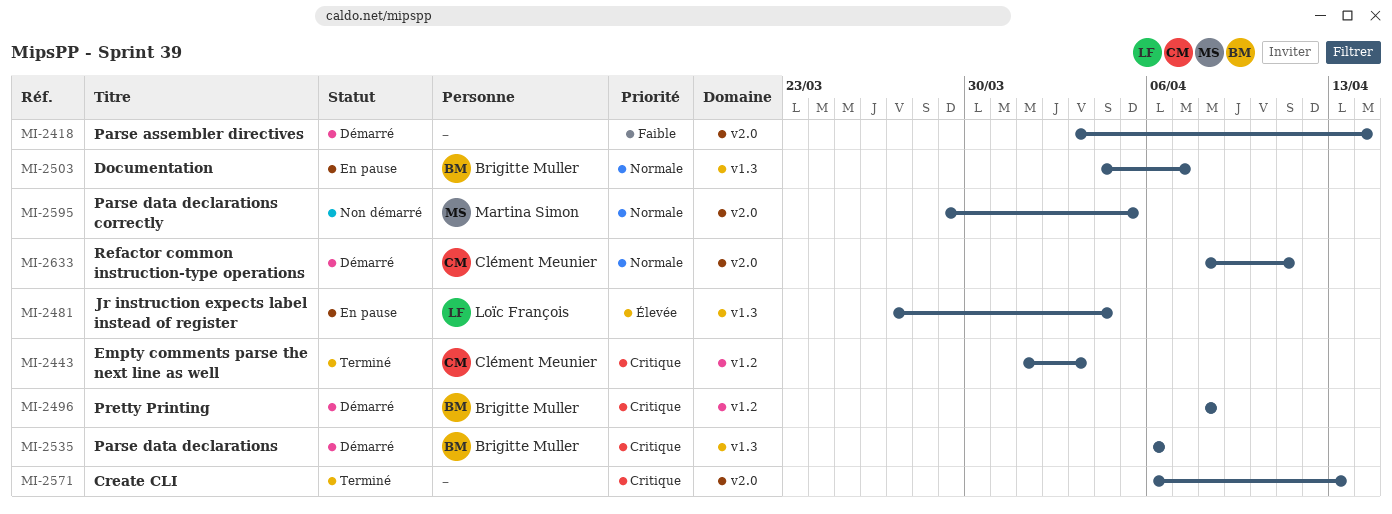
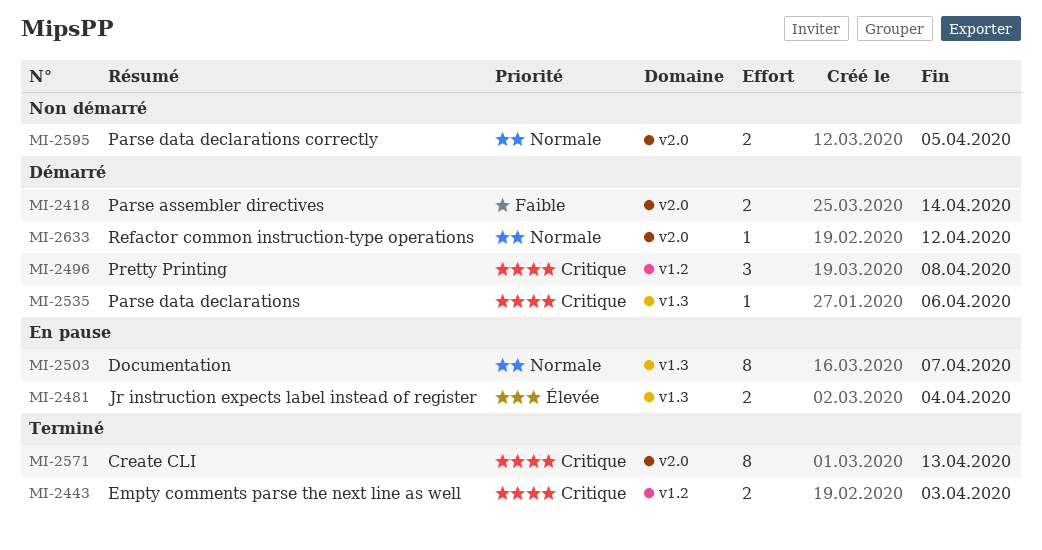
MI-2633, due: Apr 11 -> Apr 12

